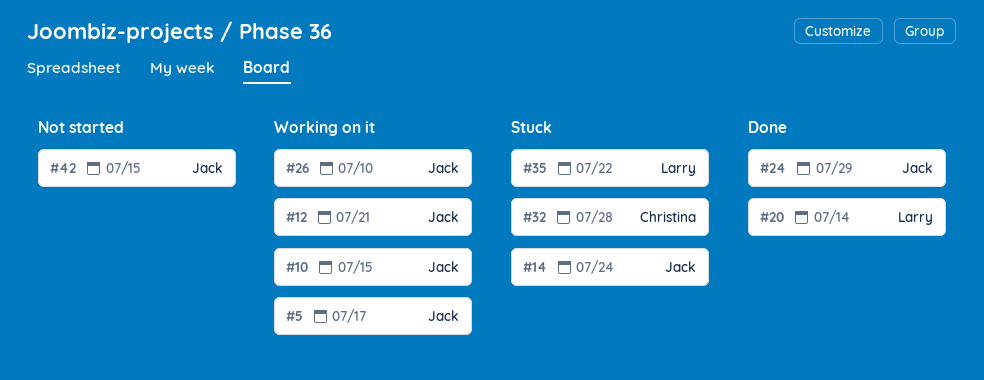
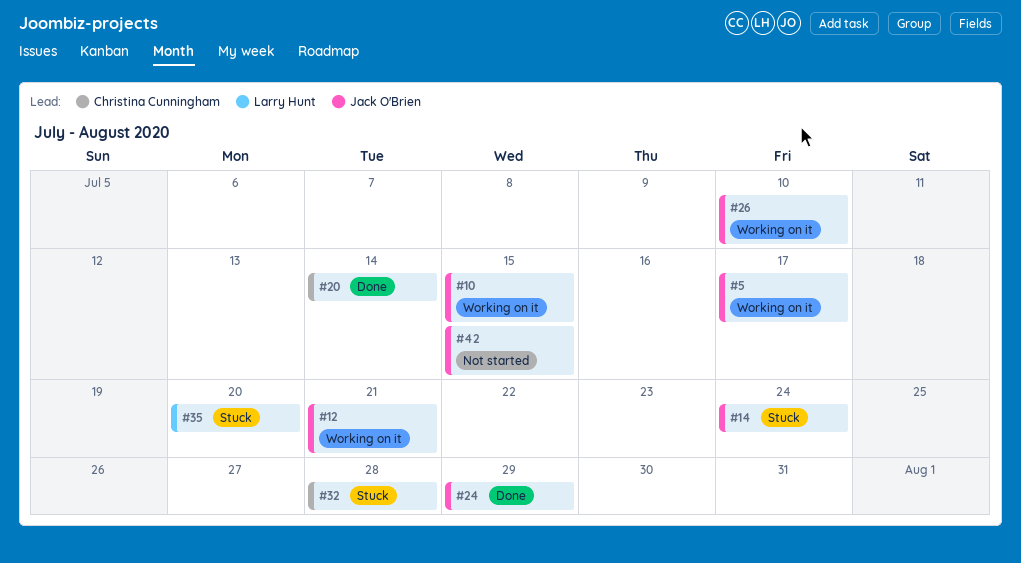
#20, owner: Larry Hunt -> Christina Cunningham
#35, due: Jul 22 -> Jul 20

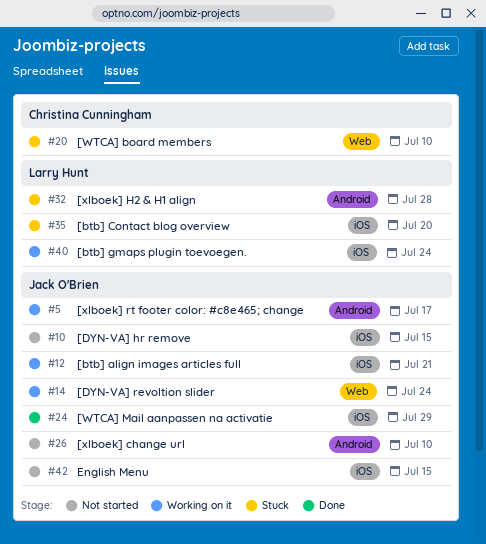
#10, status: Working on it -> Not started
#14, status: Stuck -> Working on it
#20, status: Done -> Stuck
#20, due: Jul 14 -> Jul 10
#26, status: Working on it -> Not started
#32, owner: Christina Cunningham -> Larry Hunt
#40: none -> present

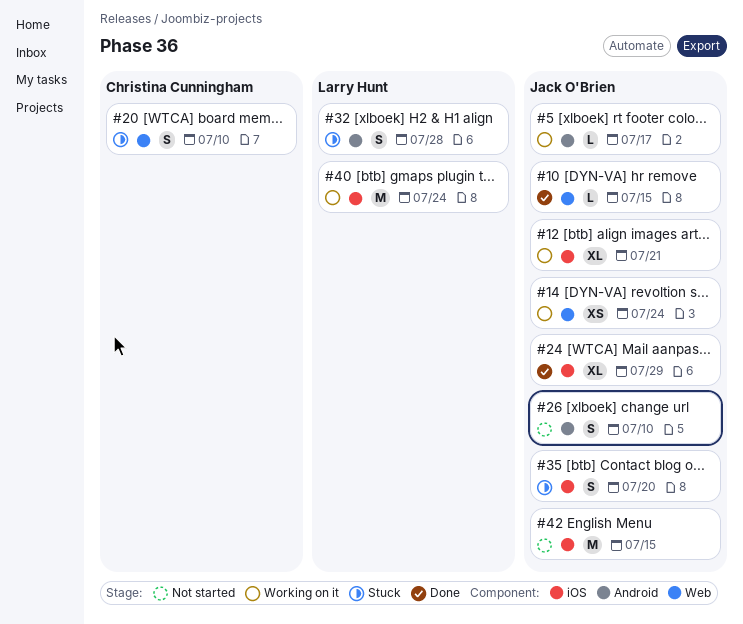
#10, status: Not started -> Done
#10, label: iOS -> Web
#35, owner: Larry Hunt -> Jack O'Brien

